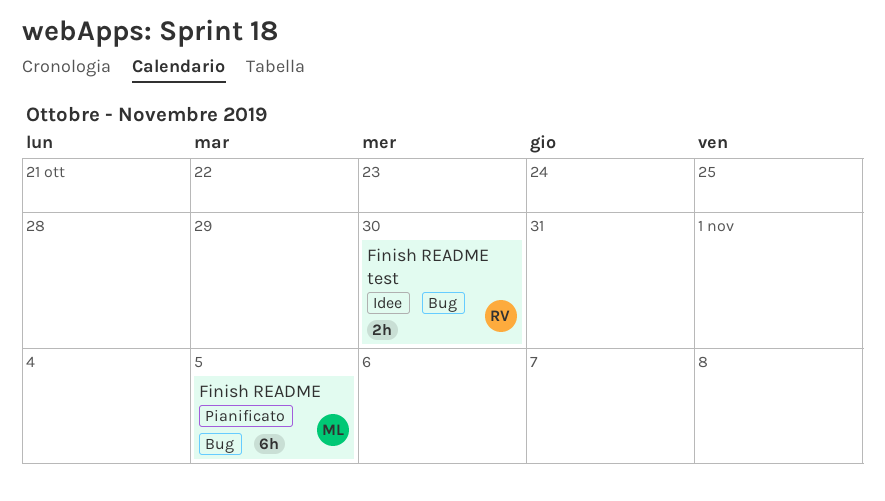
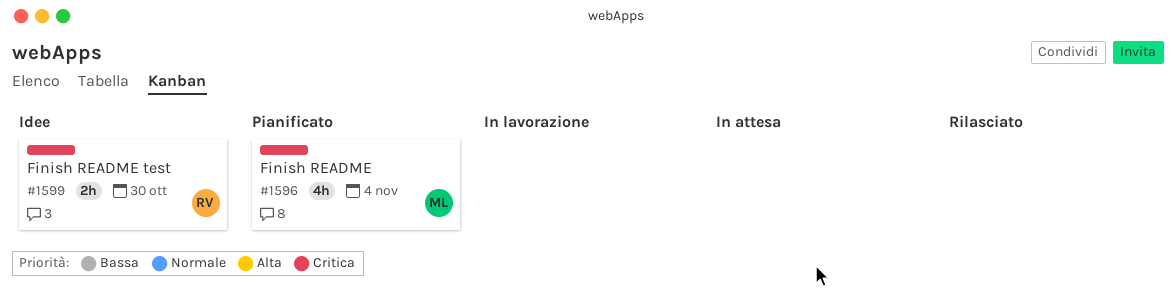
Finish README, estimate: 6h -> 4h
Finish README, due: Nov 5 -> Nov 4

